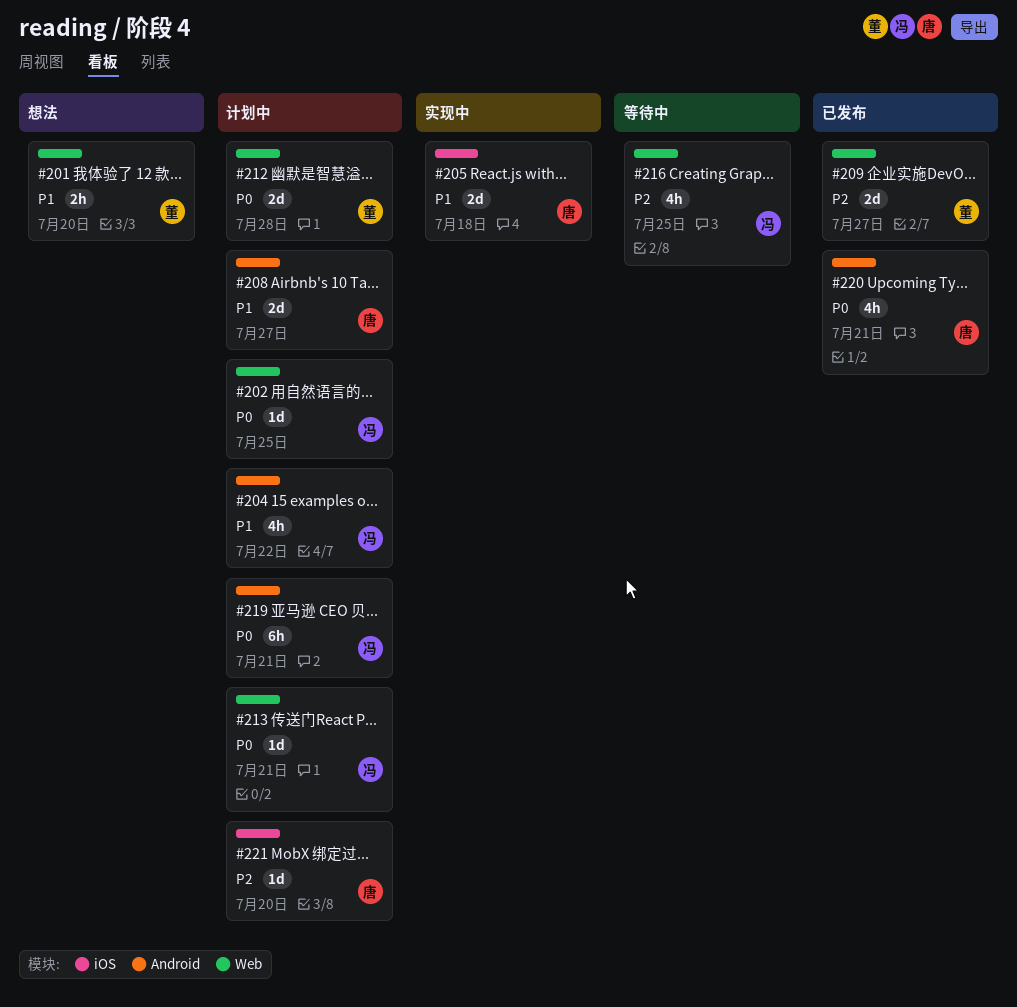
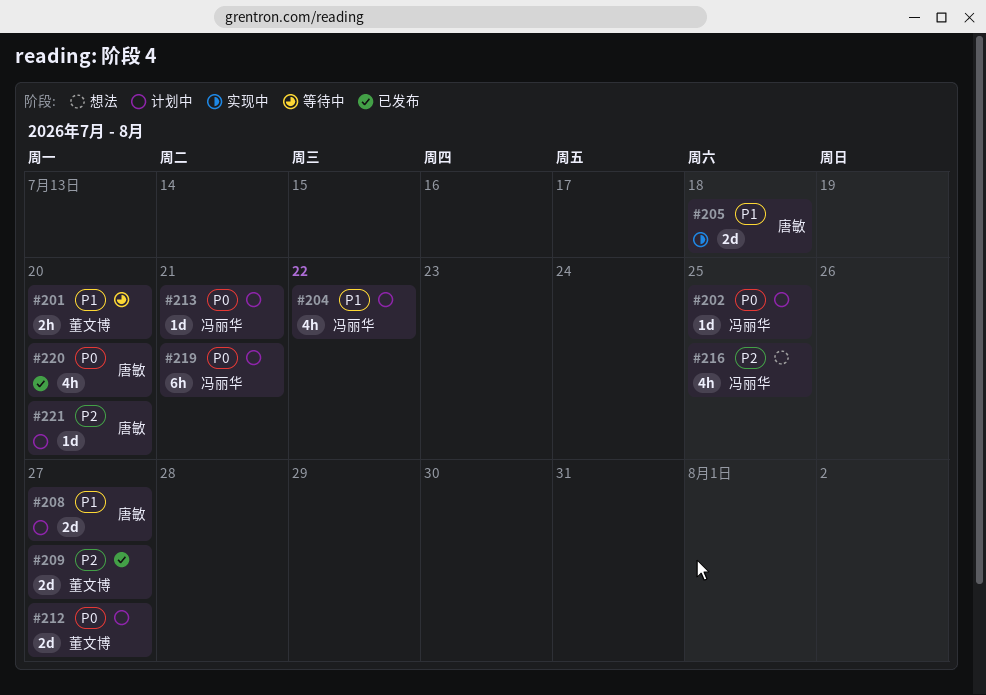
#201, status: 想法 -> 等待中
#212, due: Jul 28 -> Jul 27
#216, status: 等待中 -> 想法
#220, due: Jul 21 -> Jul 20

